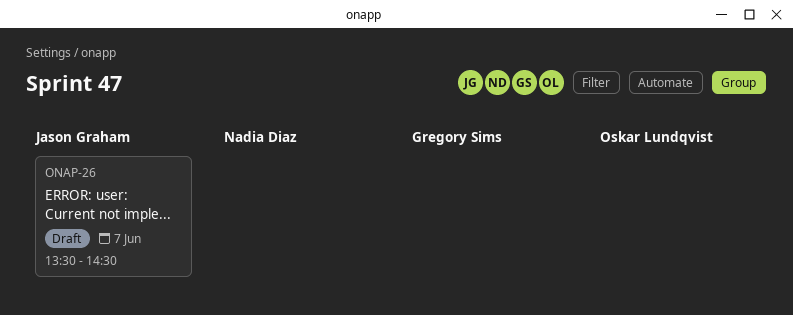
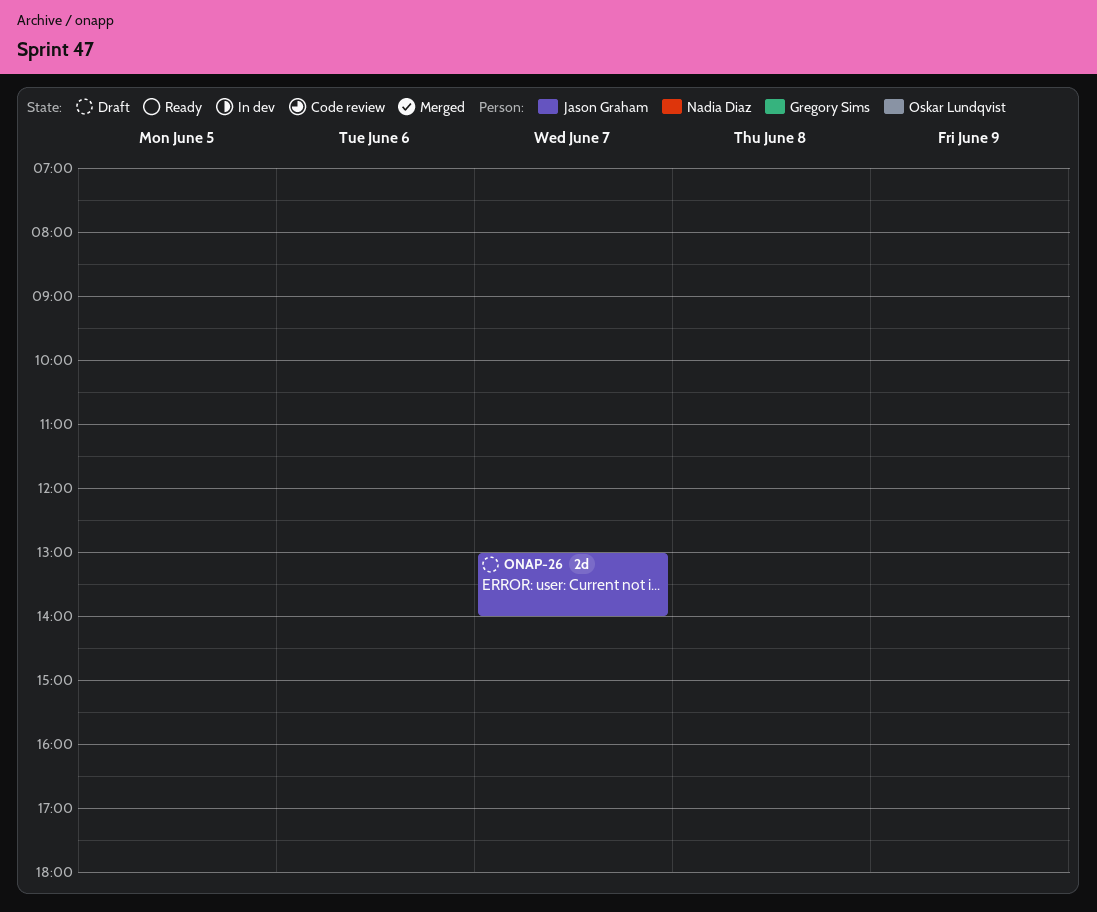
ONAP-26, begins: 13:30 -> 13:00
ONAP-26, ends: 14:30 -> 14:00

